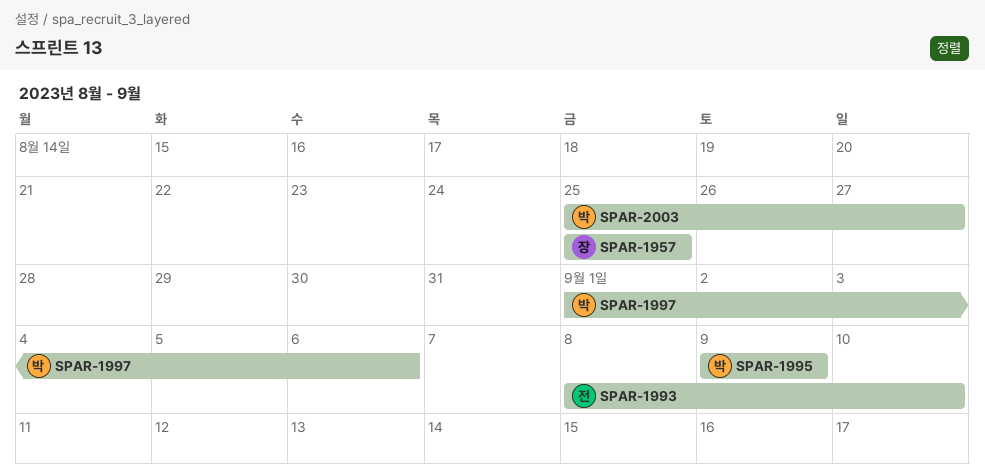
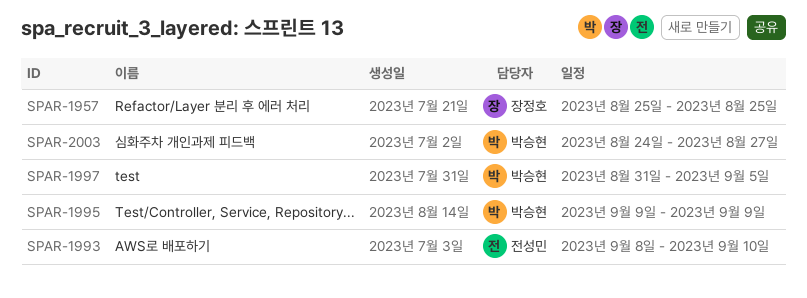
SPAR-1997, start: Sep 1 -> Aug 31
SPAR-1997, due: Sep 6 -> Sep 5
SPAR-2003, start: Aug 25 -> Aug 24

